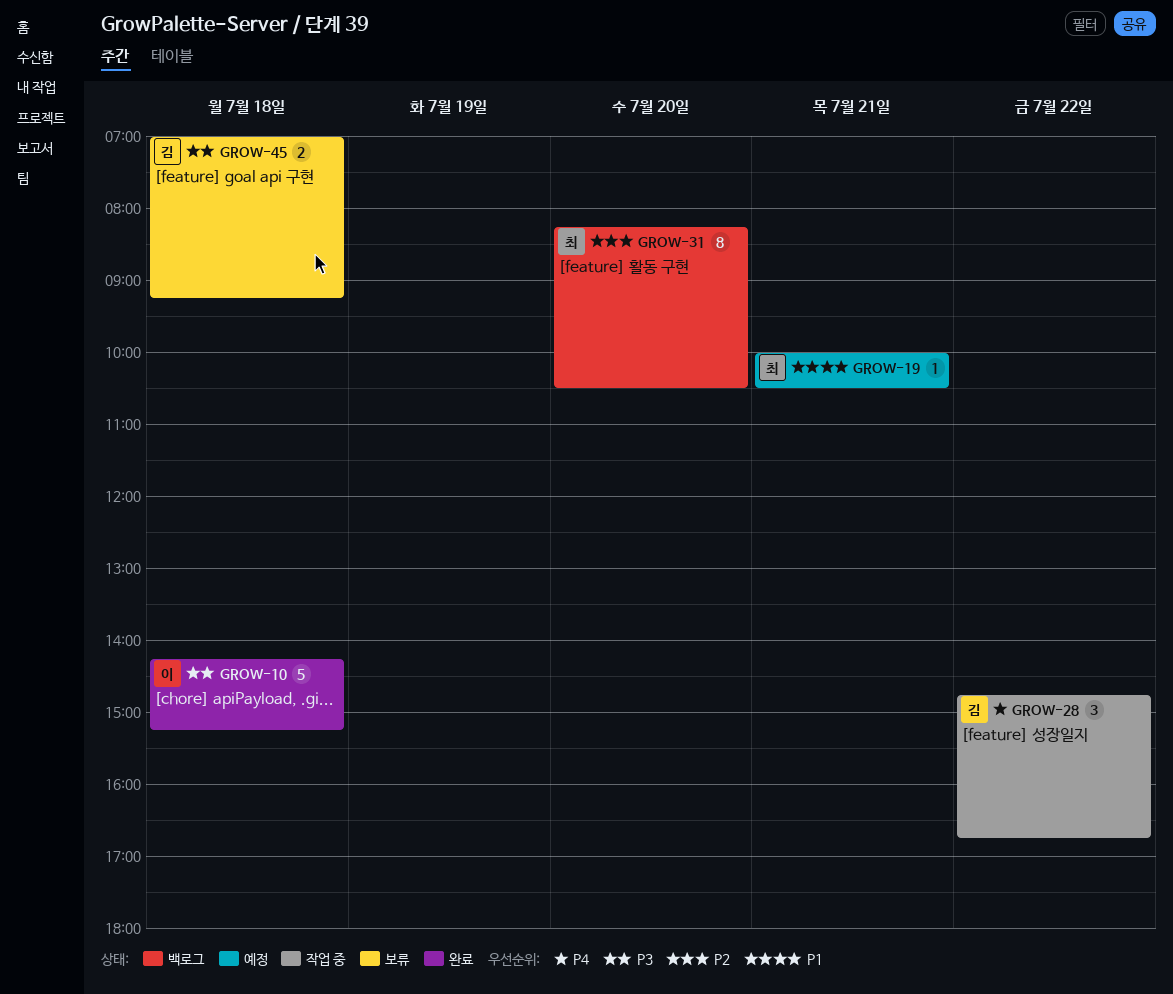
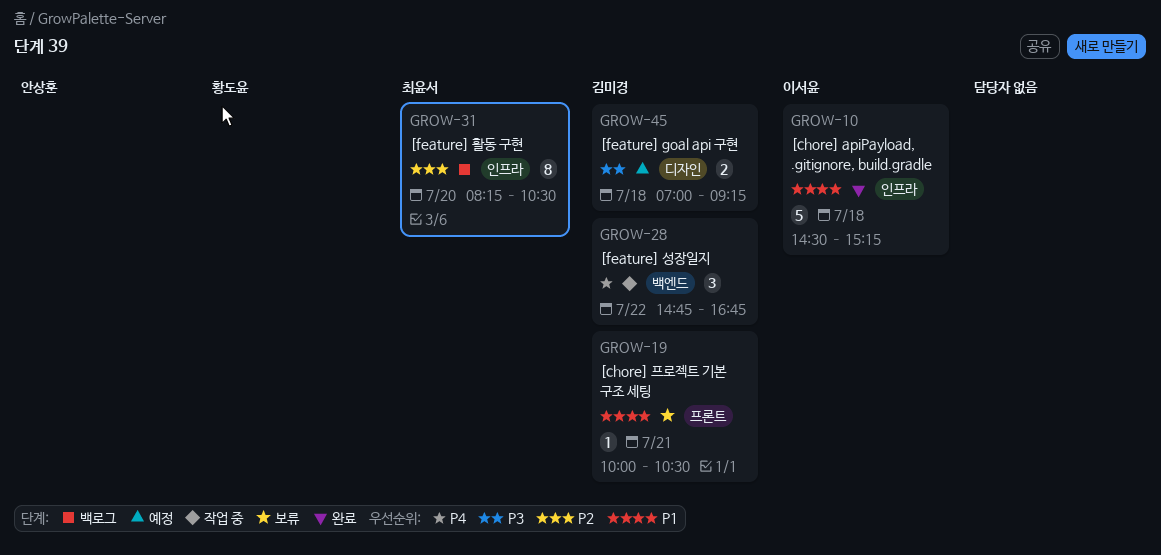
GROW-10, priority: P3 -> P1
GROW-10, begins: 14:15 -> 14:30
GROW-19, status: 예정 -> 보류
GROW-19, owner: 최윤서 -> 김미경
GROW-45, status: 보류 -> 예정

